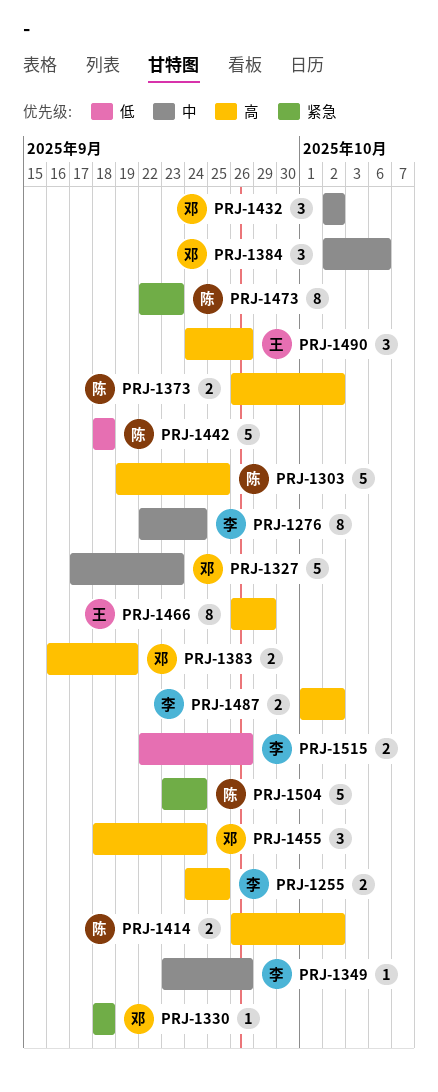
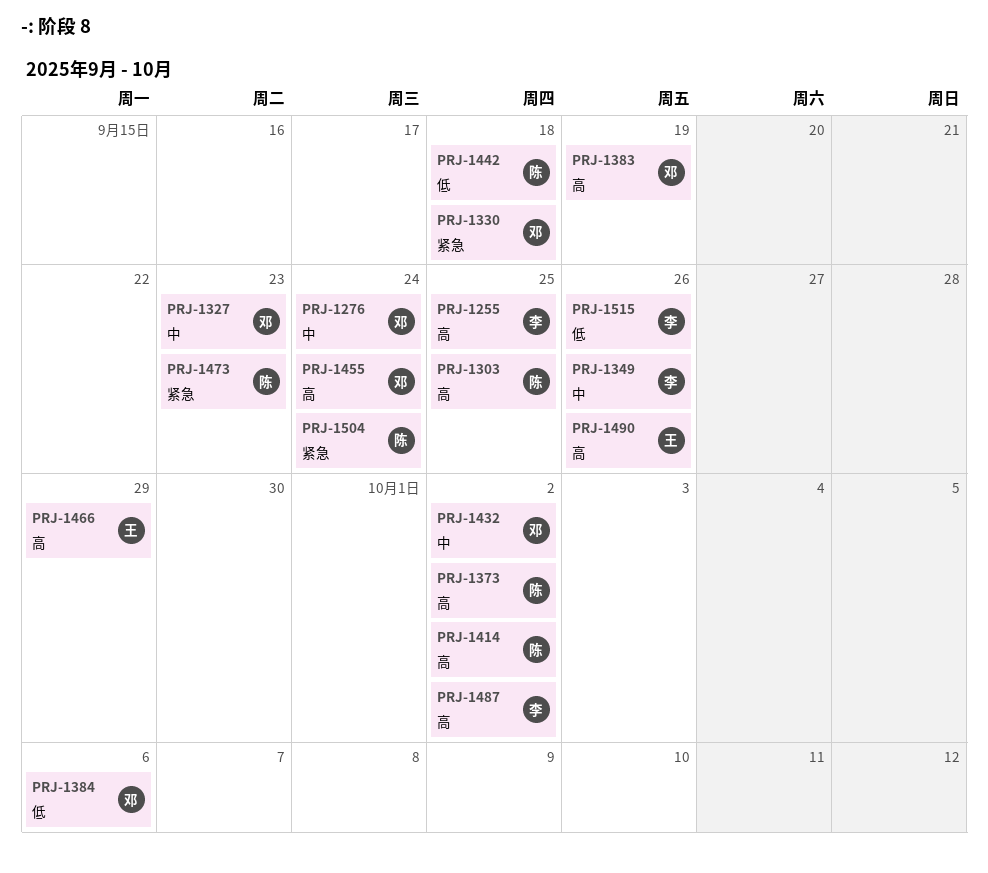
PRJ-1276, owner: 李 -> 邓
PRJ-1384, priority: 中 -> 低

